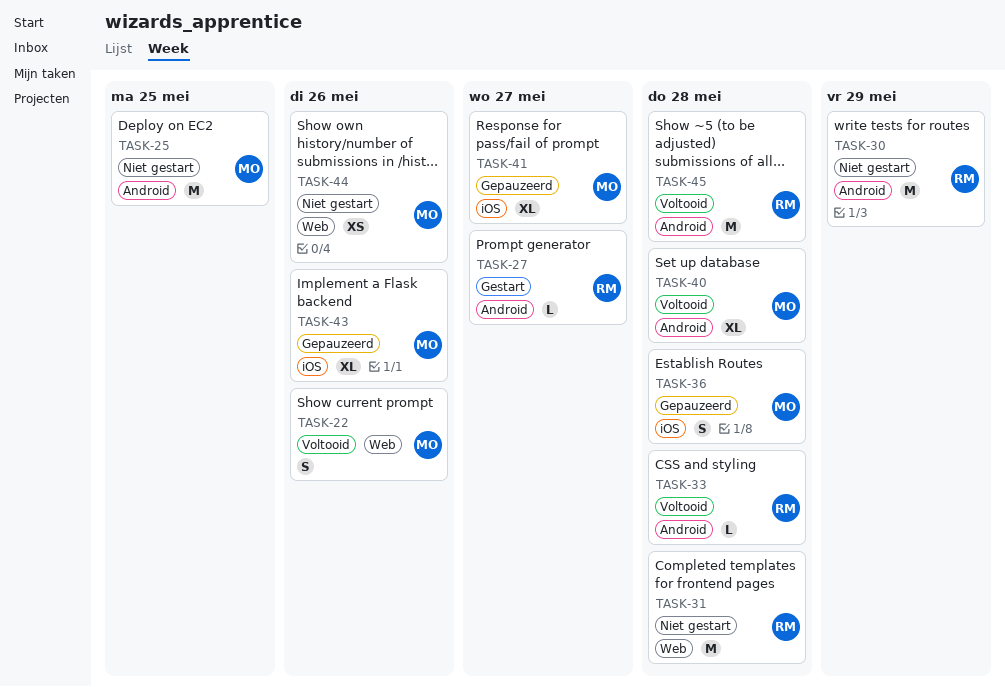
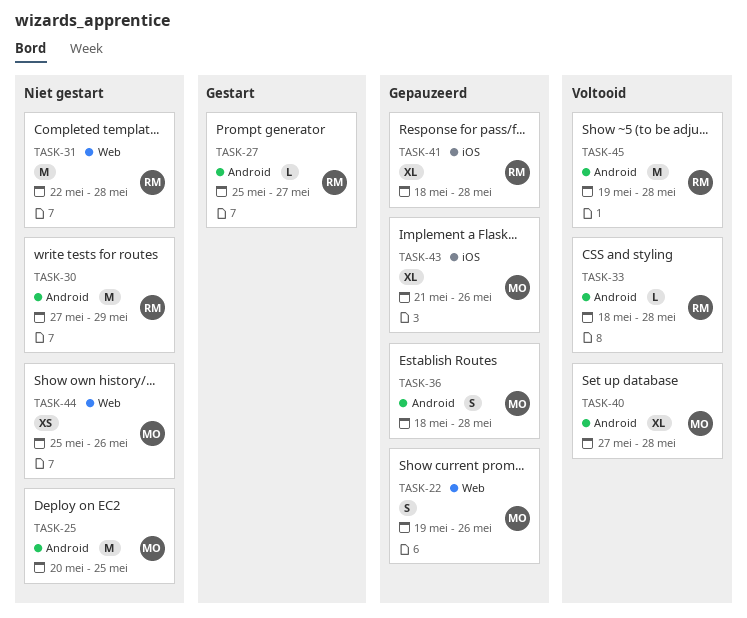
TASK-22, status: Voltooid -> Gepauzeerd
TASK-36, label: iOS -> Android
TASK-41, owner: MO -> RM
TASK-41, due: May 27 -> May 28

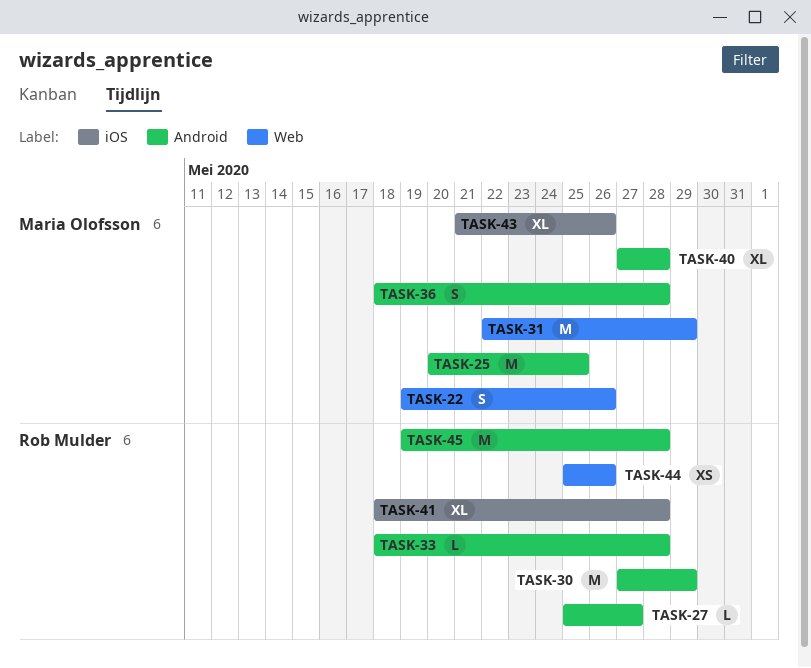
TASK-31, owner: Rob Mulder -> Maria Olofsson
TASK-31, due: May 28 -> May 29
TASK-44, owner: Maria Olofsson -> Rob Mulder

